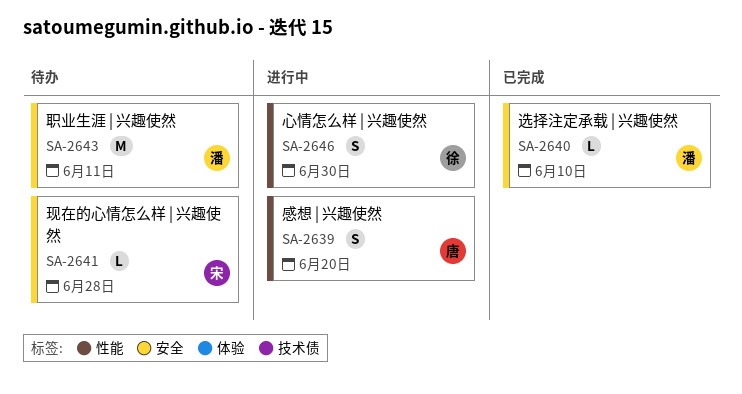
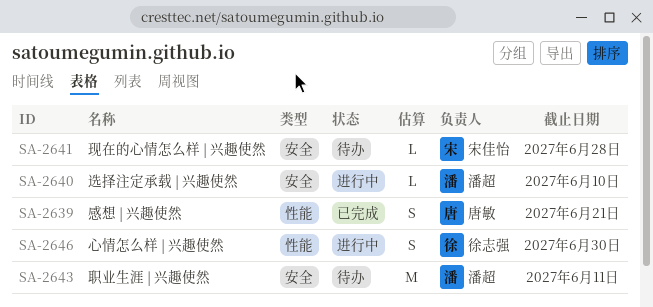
SA-2639, status: 进行中 -> 已完成
SA-2639, due: Jun 20 -> Jun 21
SA-2640, status: 已完成 -> 进行中

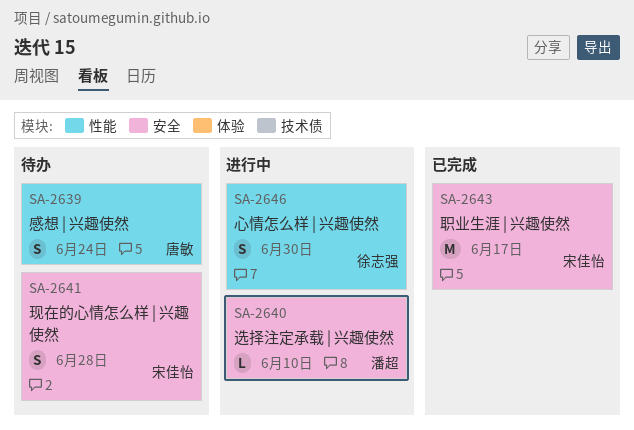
SA-2639, status: 已完成 -> 待办
SA-2639, due: Jun 21 -> Jun 24
SA-2641, estimate: L -> S
SA-2643, status: 待办 -> 已完成
SA-2643, owner: 潘超 -> 宋佳怡
SA-2643, due: Jun 11 -> Jun 17

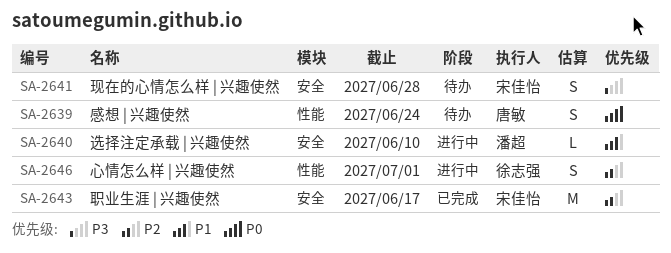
SA-2646, due: Jun 30 -> Jul 1

